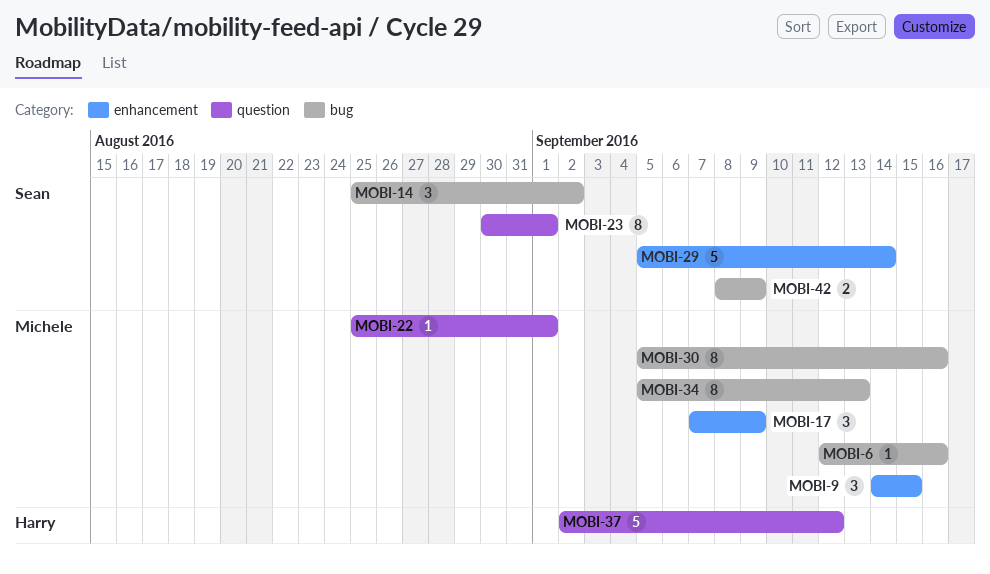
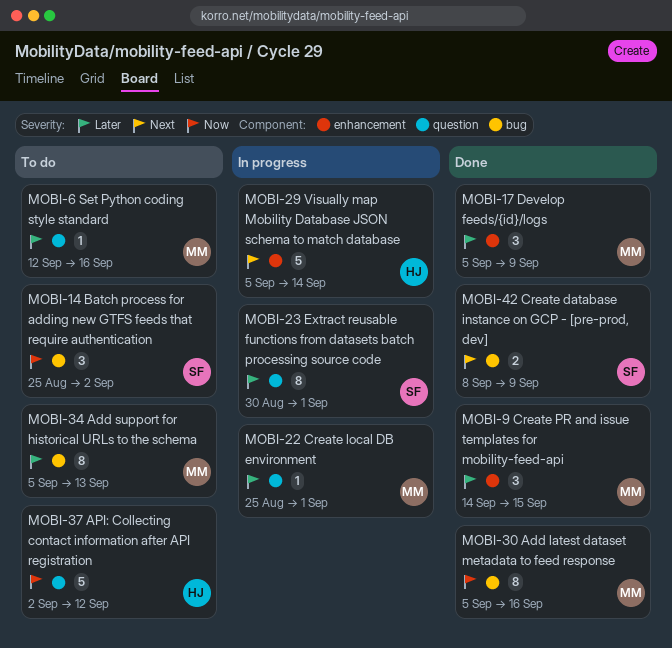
MOBI-6, label: bug -> question
MOBI-17, start: Sep 7 -> Sep 5
MOBI-29, owner: Sean -> Harry

